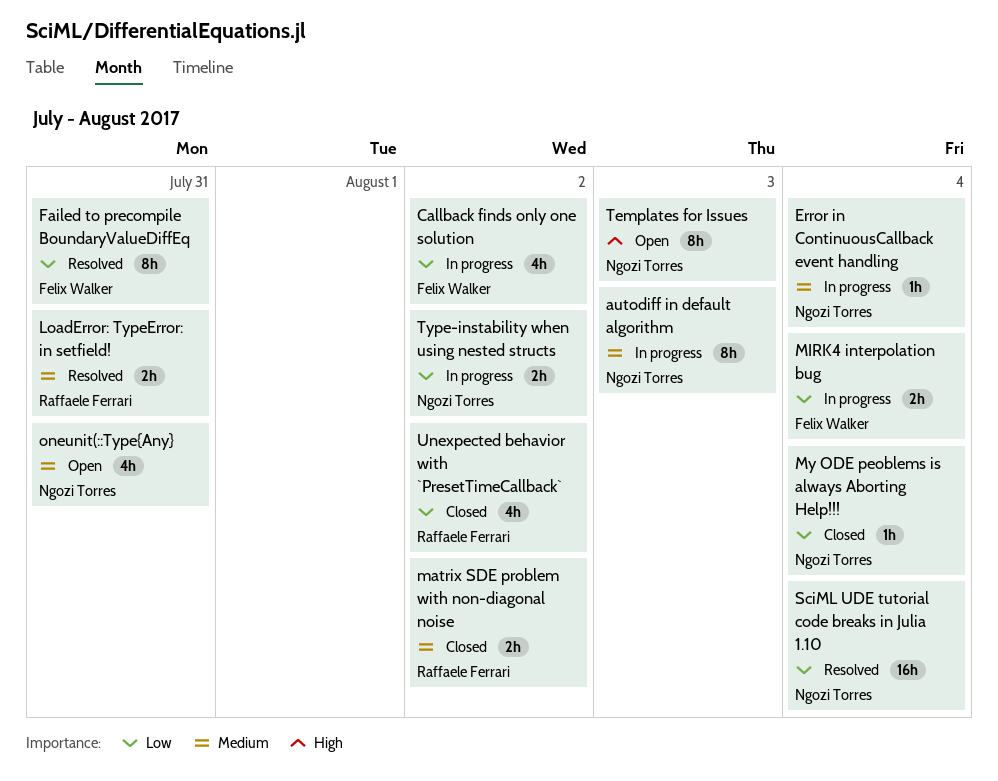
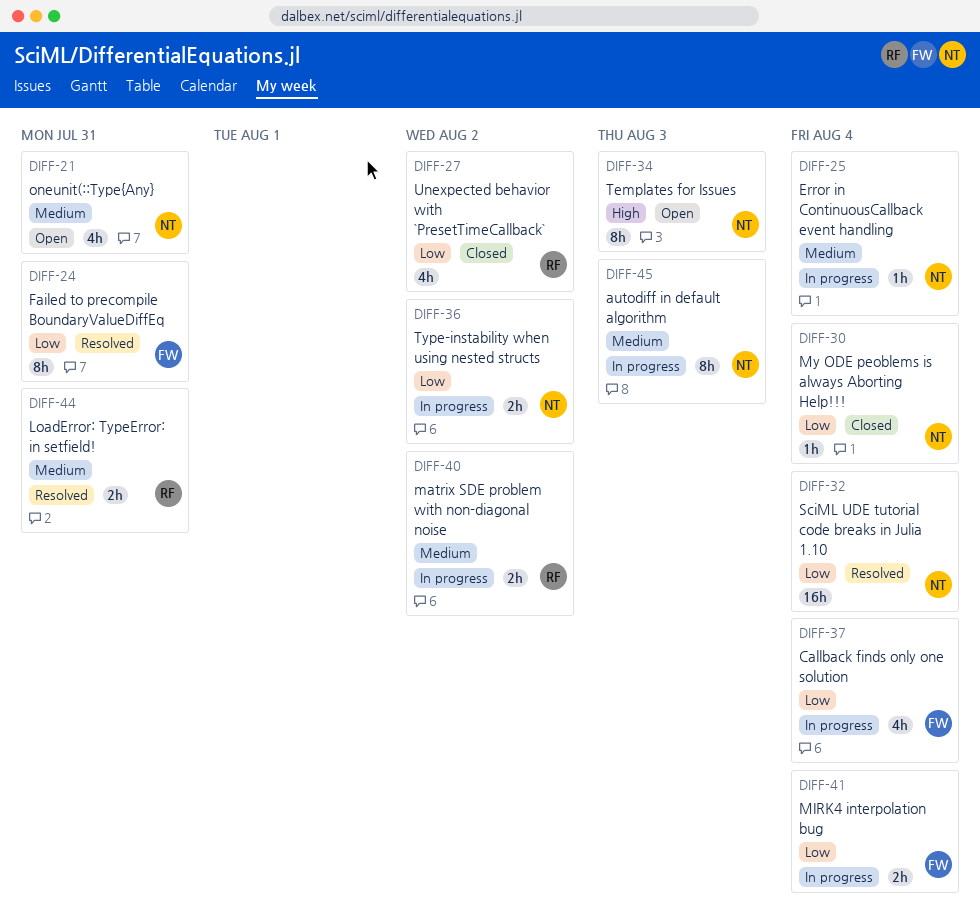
Callback finds only one solution, due: Aug 2 -> Aug 4
matrix SDE problem with non-diagonal noise, status: Closed -> In progress

